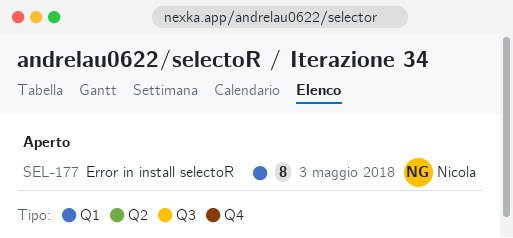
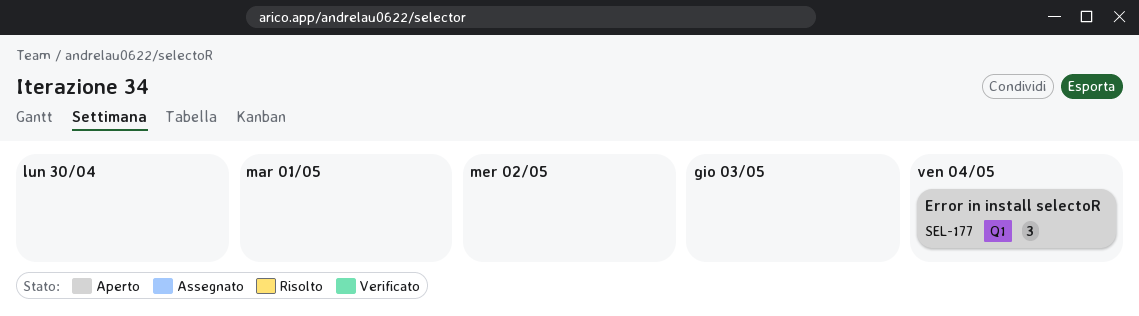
SEL-177, estimate: 8 -> 3
SEL-177, due: May 3 -> May 4

